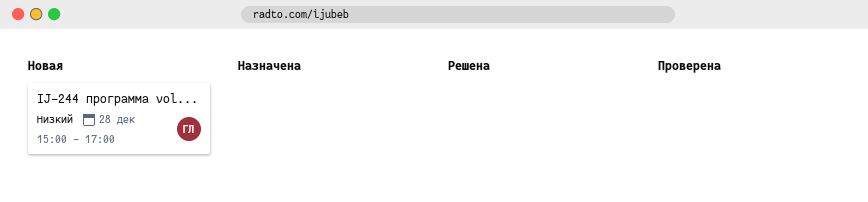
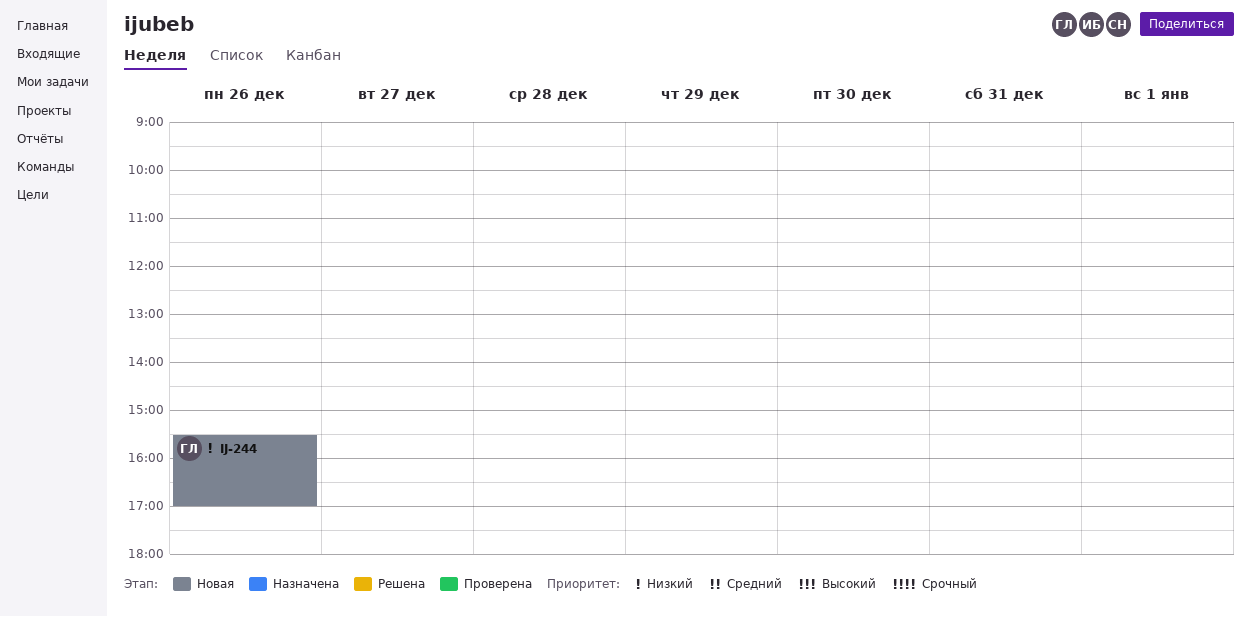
IJ-244, day: Dec 28 -> Dec 26
IJ-244, begins: 15:00 -> 15:30

